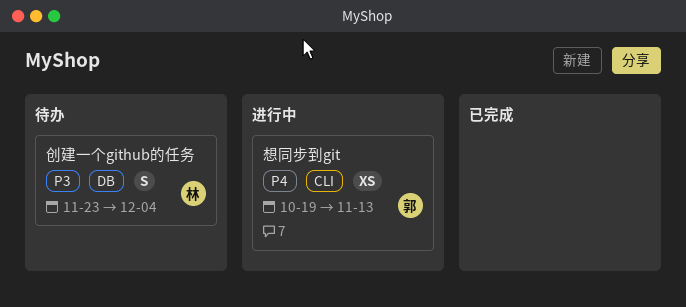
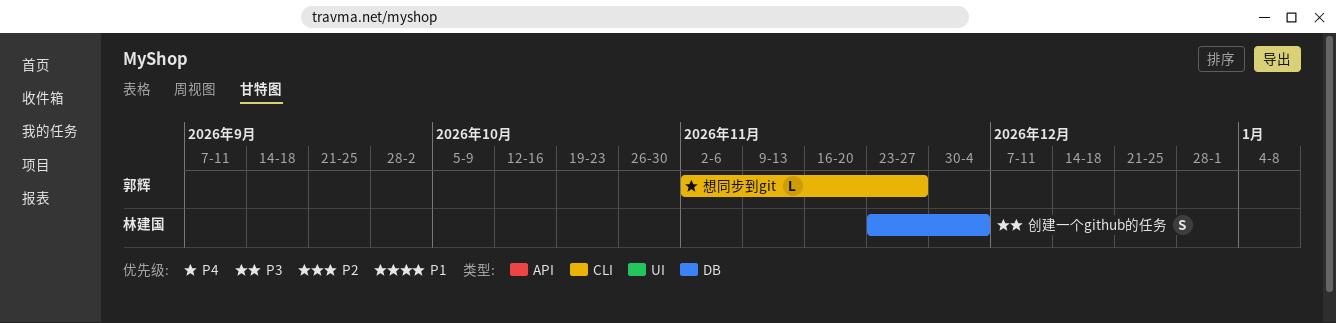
想同步到git, estimate: XS -> L
想同步到git, start: Oct 19 -> Nov 2
想同步到git, due: Nov 13 -> Nov 27

